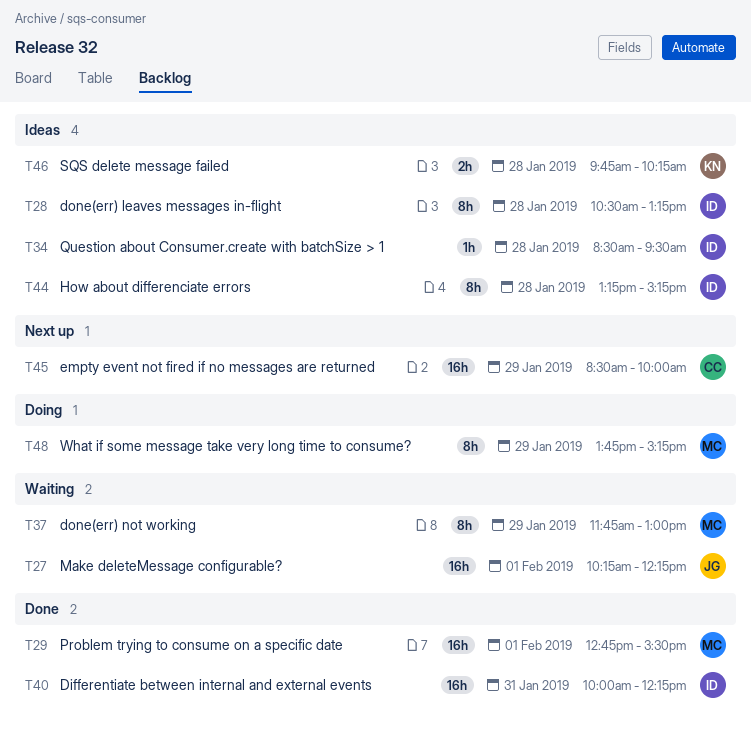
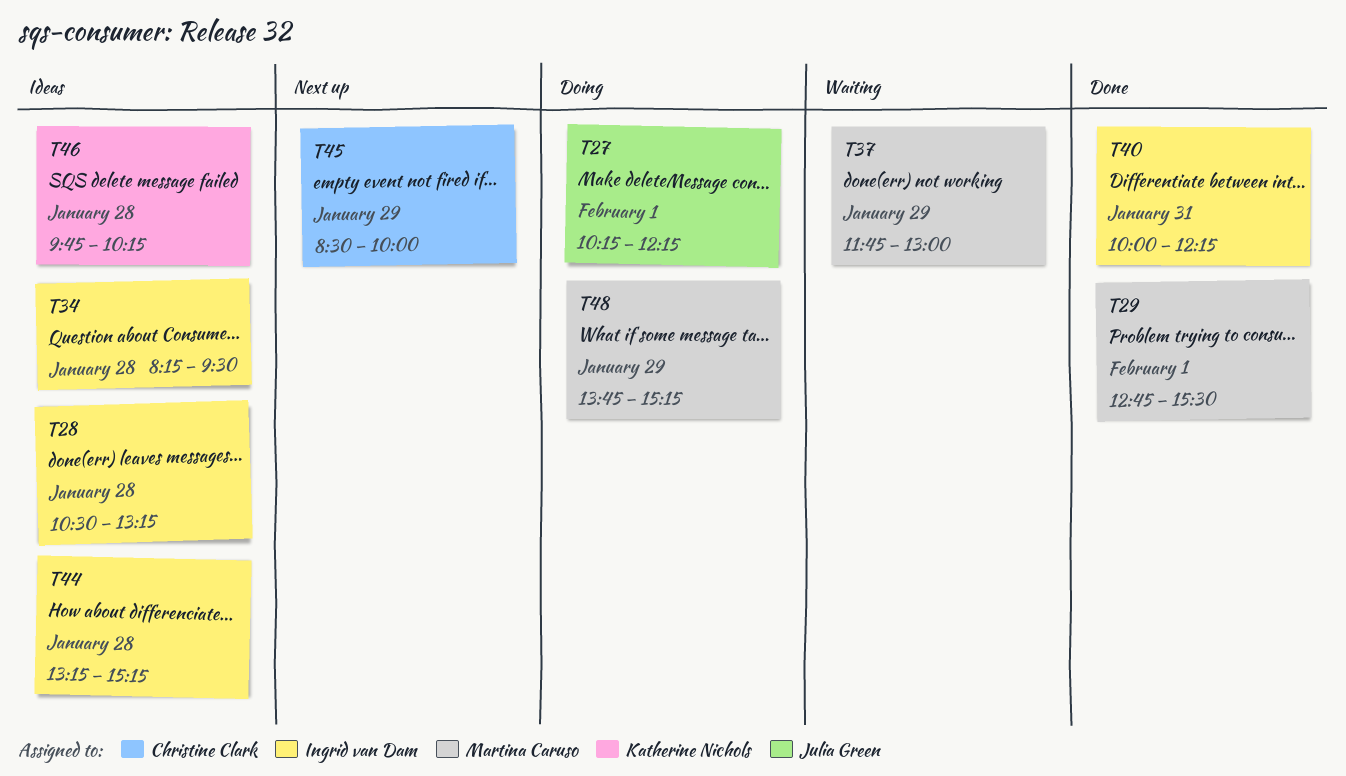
T27, status: Waiting -> Doing
T34, begins: 08:30 -> 08:15

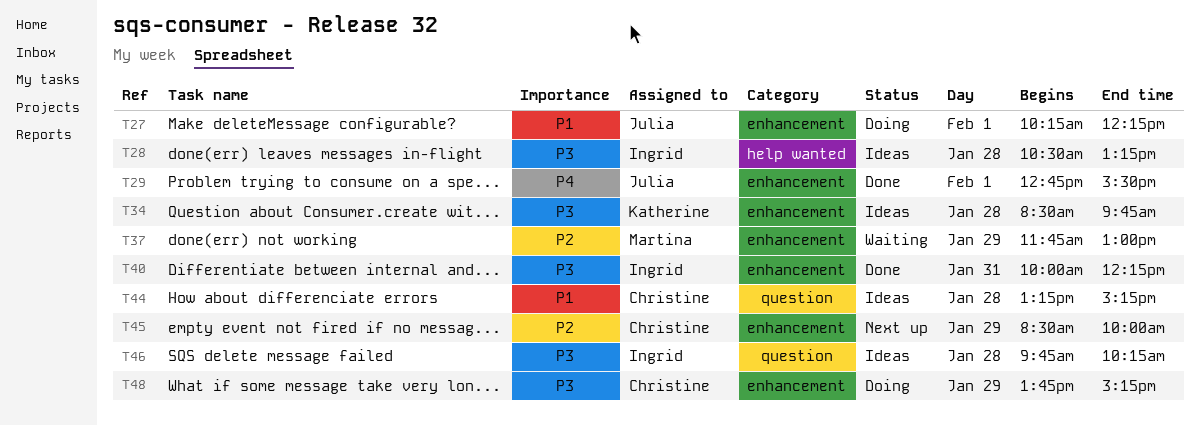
T29, owner: Martina Caruso -> Julia Green
T34, owner: Ingrid van Dam -> Katherine Nichols
T34, begins: 08:15 -> 08:30
T34, ends: 09:30 -> 09:45
T44, owner: Ingrid van Dam -> Christine Clark
T46, owner: Katherine Nichols -> Ingrid van Dam
T48, owner: Martina Caruso -> Christine Clark

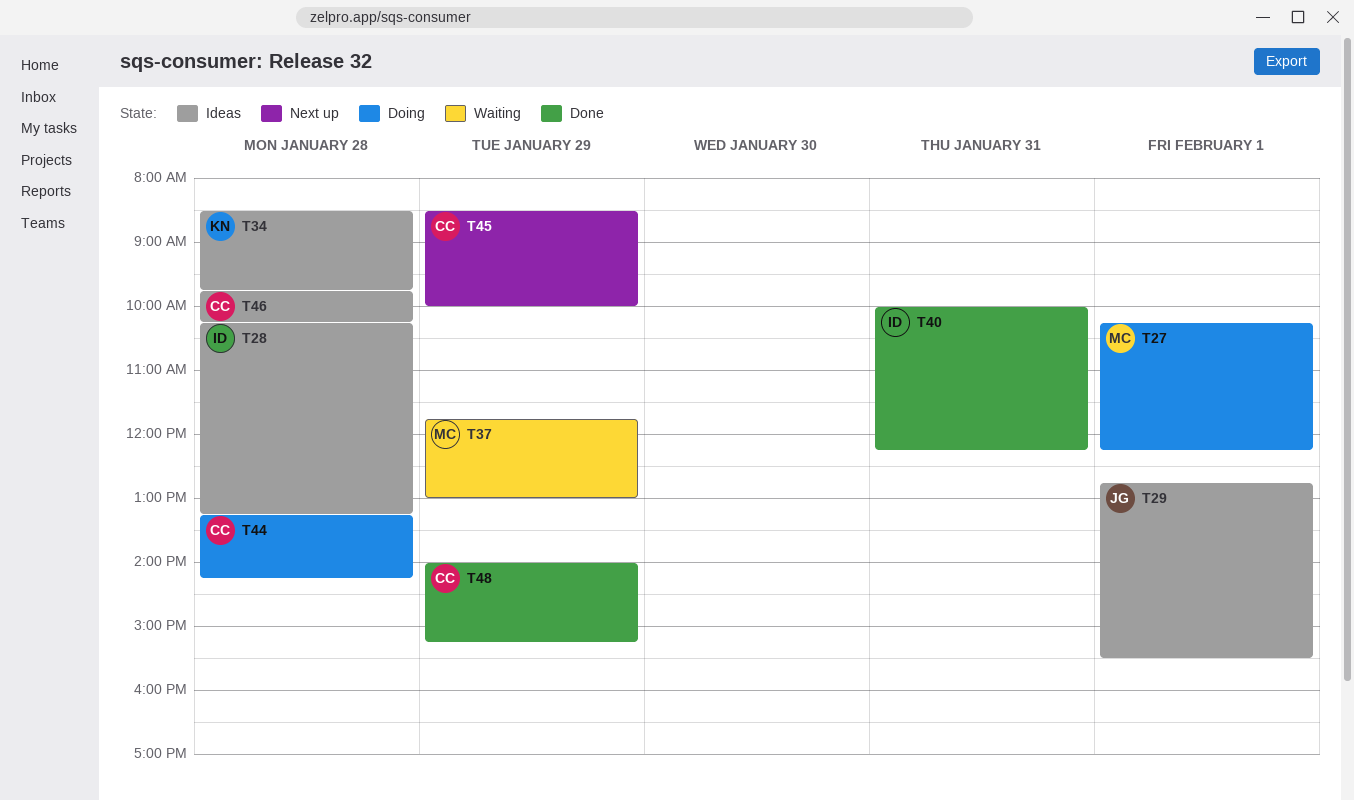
T27, owner: Julia -> Martina
T28, begins: 10:30 -> 10:15
T29, status: Done -> Ideas
T44, status: Ideas -> Doing
T44, ends: 15:15 -> 14:15
T46, owner: Ingrid -> Christine
T48, status: Doing -> Done
T48, begins: 13:45 -> 14:00

